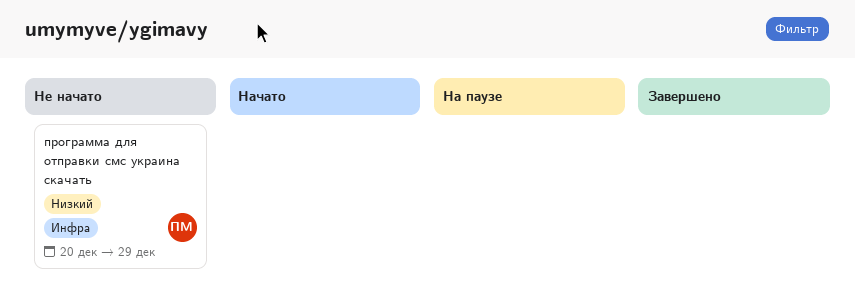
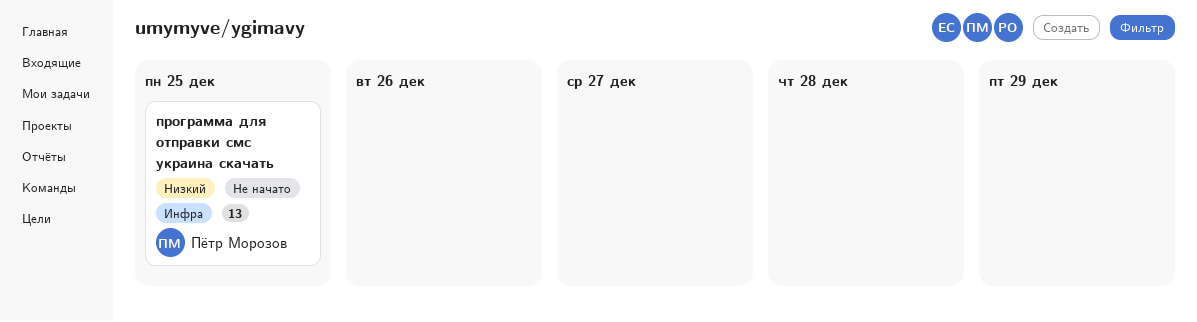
программа для отправки смс украина скачать, due: Dec 29 -> Dec 25

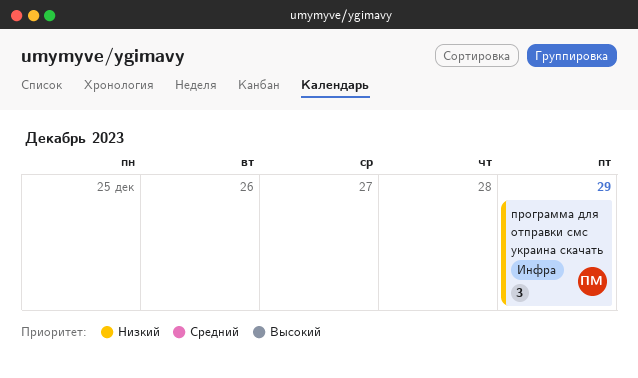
программа для отправки смс украина скачать, estimate: 13 -> 3
программа для отправки смс украина скачать, due: Dec 25 -> Dec 29

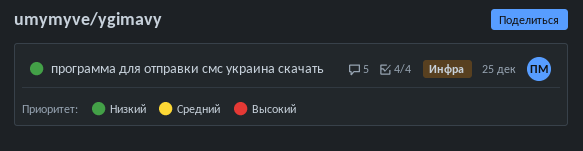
программа для отправки смс украина скачать, due: Dec 29 -> Dec 25

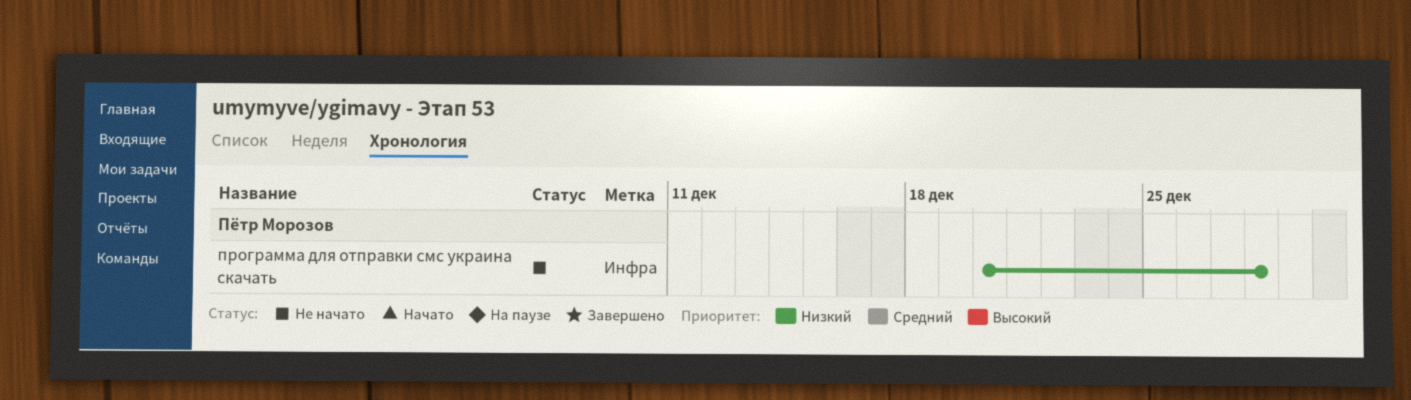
программа для отправки смс украина скачать, due: Dec 25 -> Dec 28

